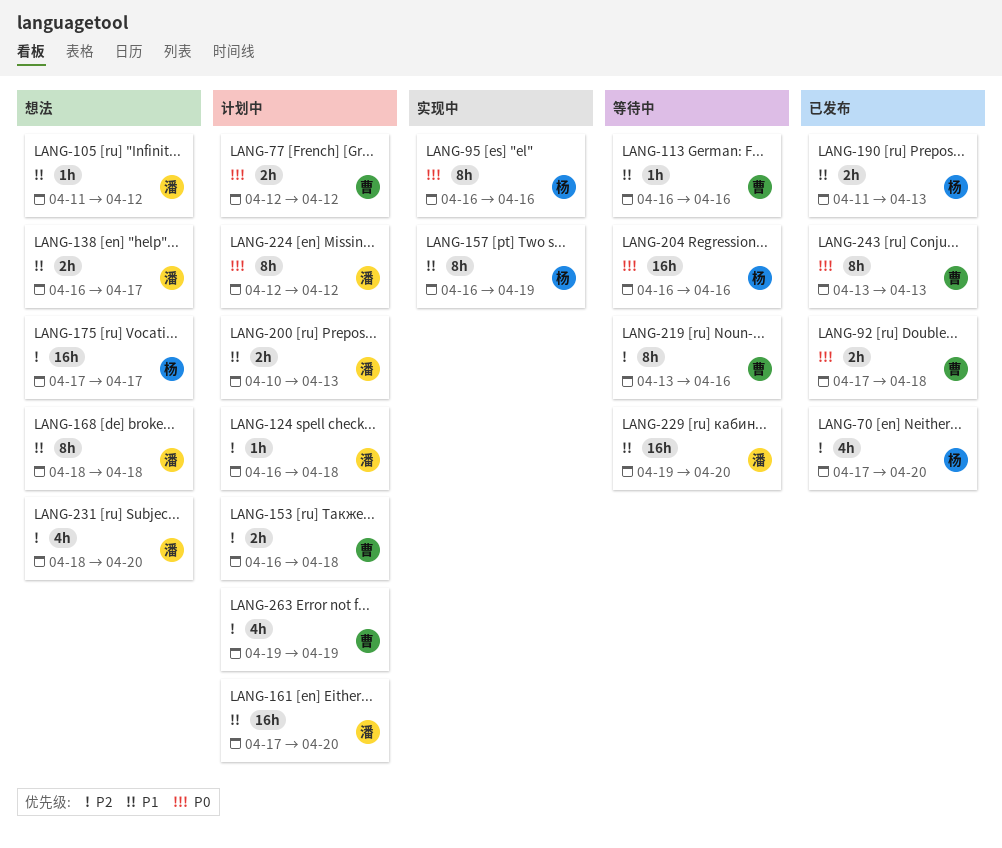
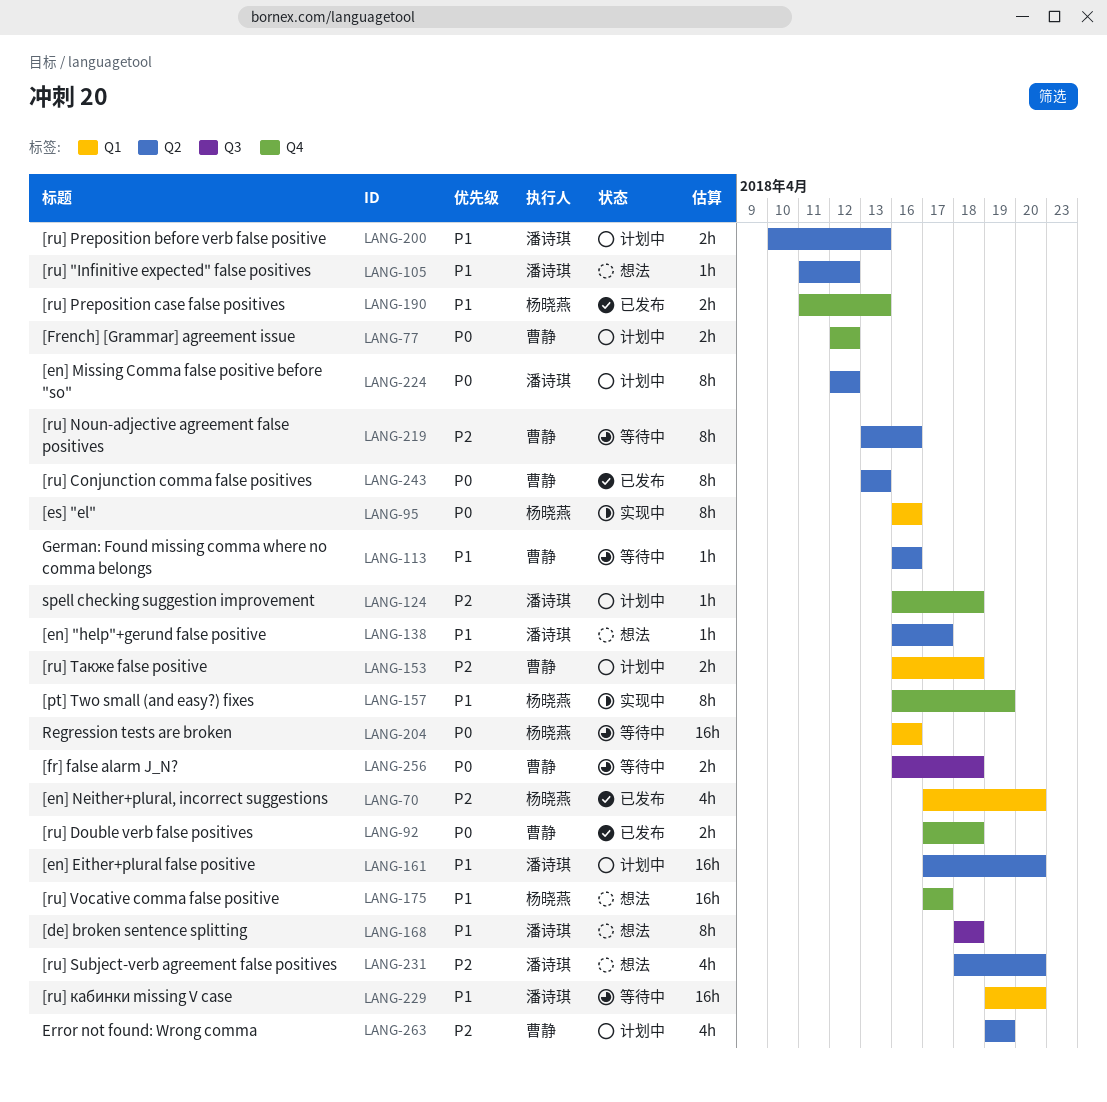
LANG-138, estimate: 2h -> 1h
LANG-175, priority: P2 -> P1
LANG-256: none -> present

